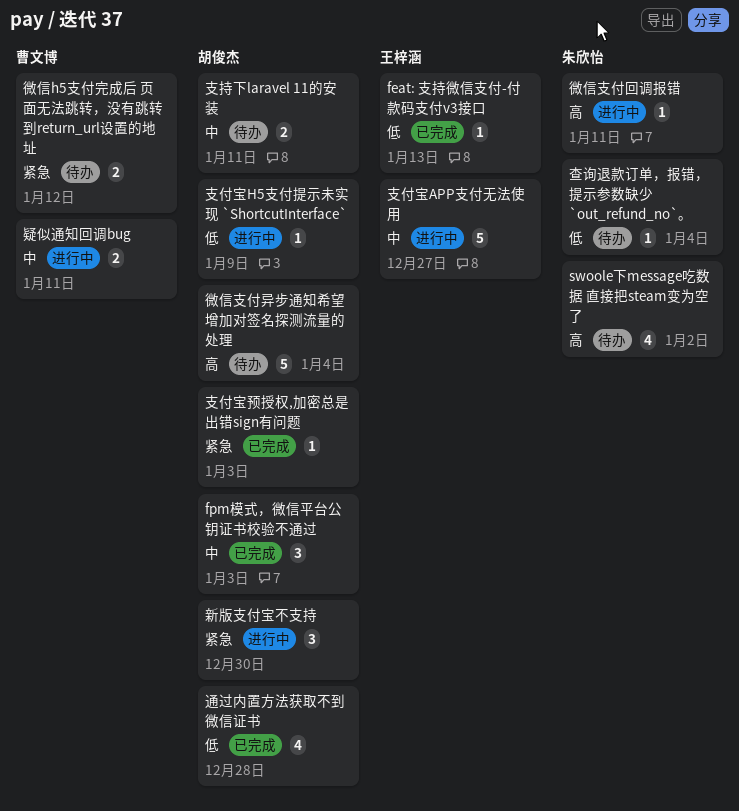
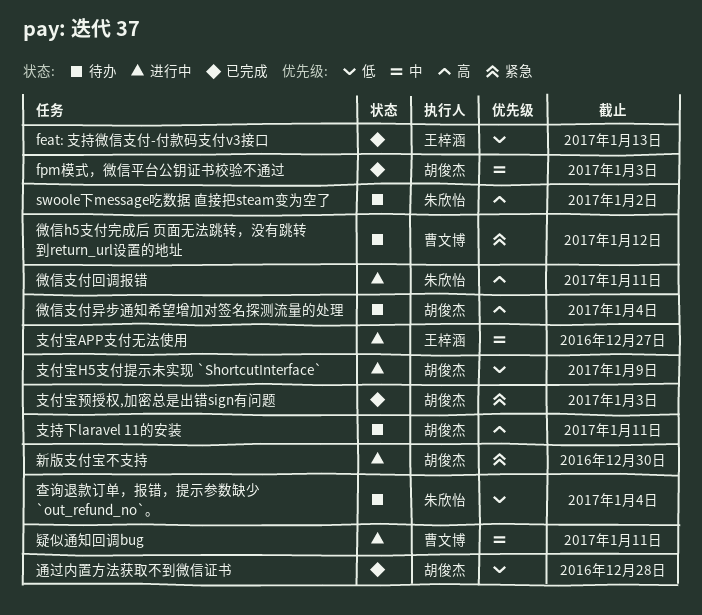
支持下laravel 11的安装, priority: 中 -> 高

